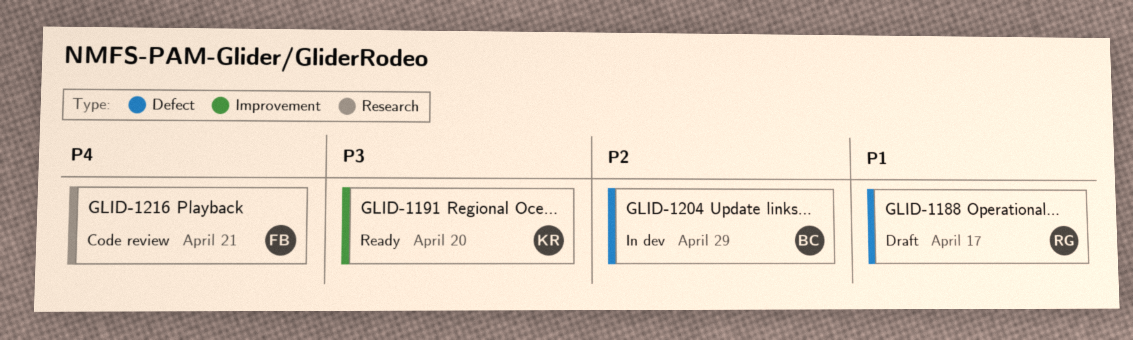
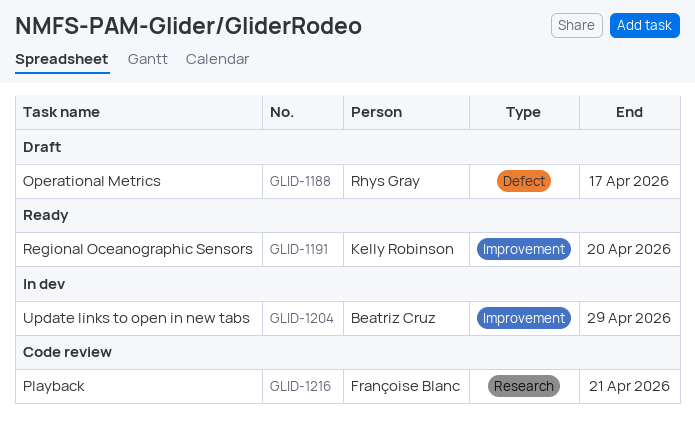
GLID-1204, label: Defect -> Improvement

